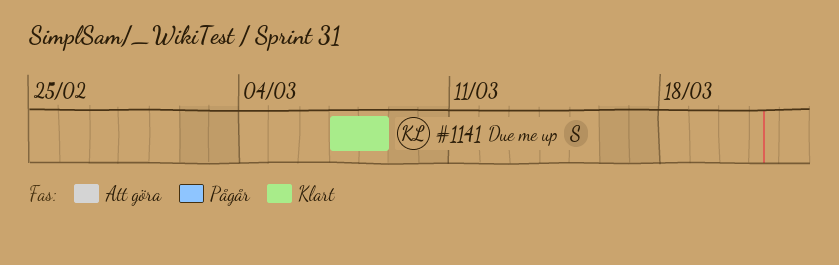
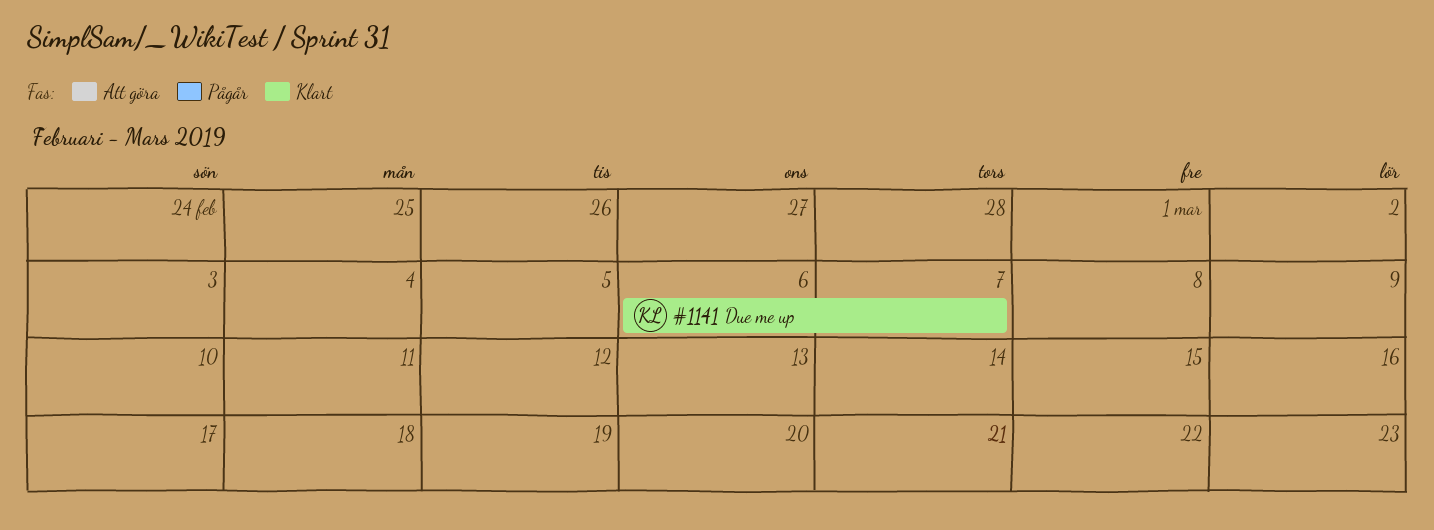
#1141, start: Mar 7 -> Mar 6
#1141, due: Mar 8 -> Mar 7

